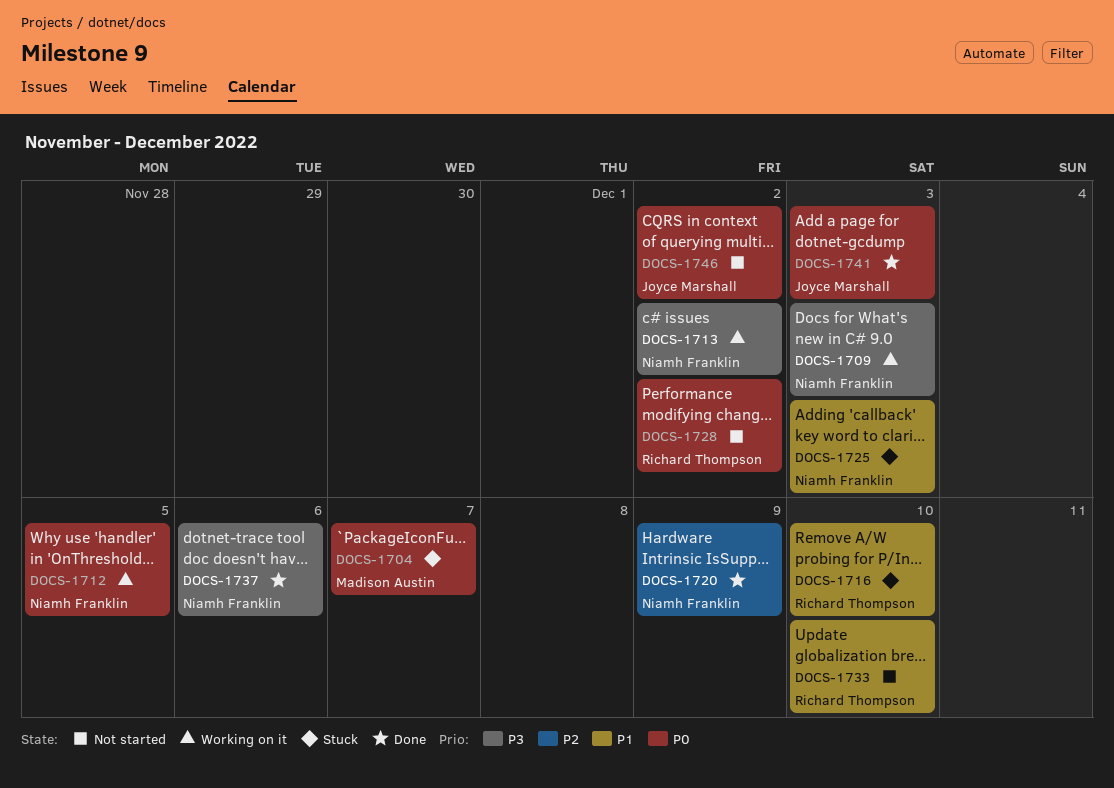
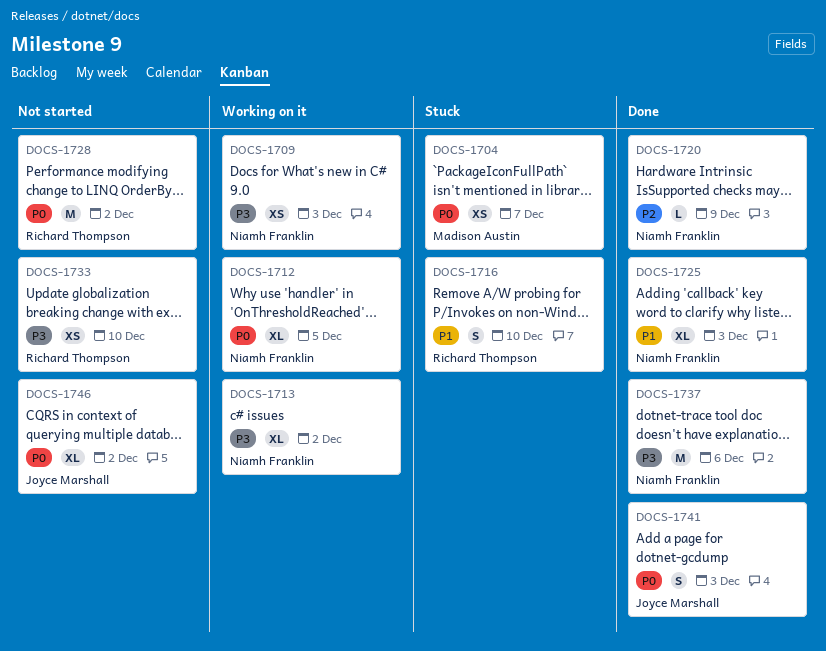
DOCS-1725, status: Stuck -> Done
DOCS-1733, priority: P1 -> P3

